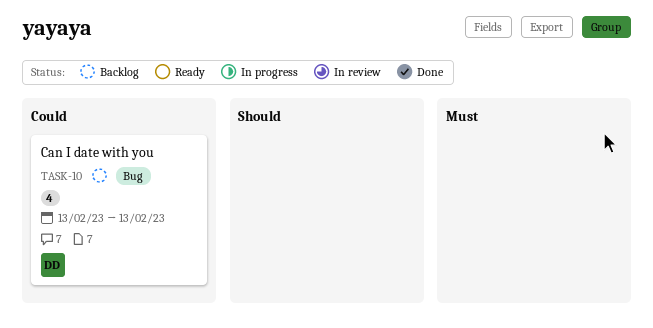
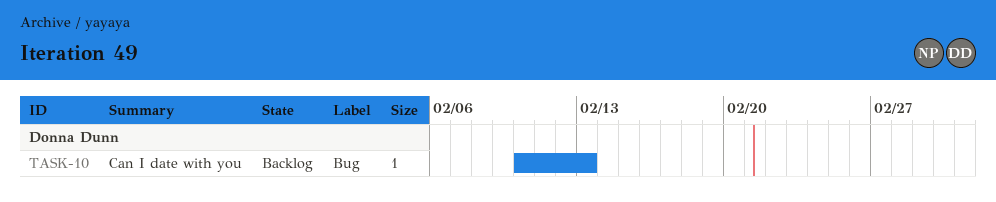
TASK-10, estimate: 4 -> 1
TASK-10, start: Feb 13 -> Feb 10

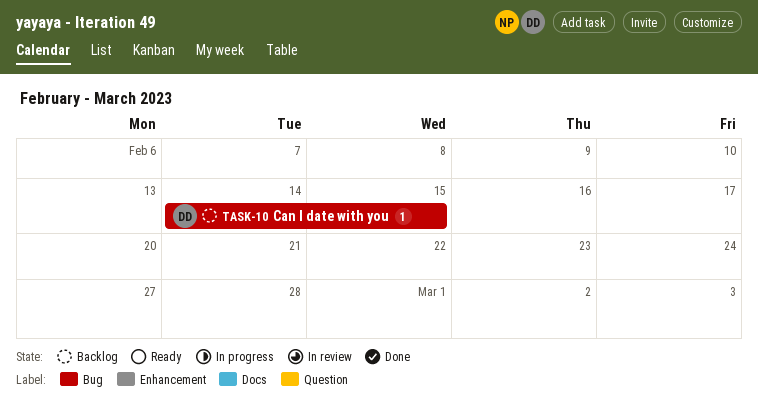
TASK-10, start: Feb 10 -> Feb 14
TASK-10, due: Feb 13 -> Feb 15

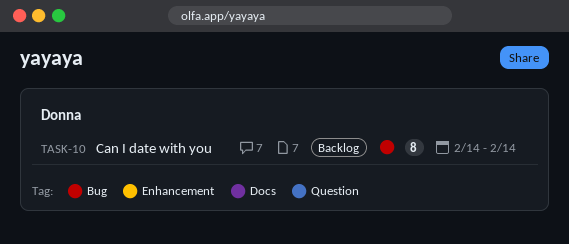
TASK-10, estimate: 1 -> 8
TASK-10, due: Feb 15 -> Feb 14

